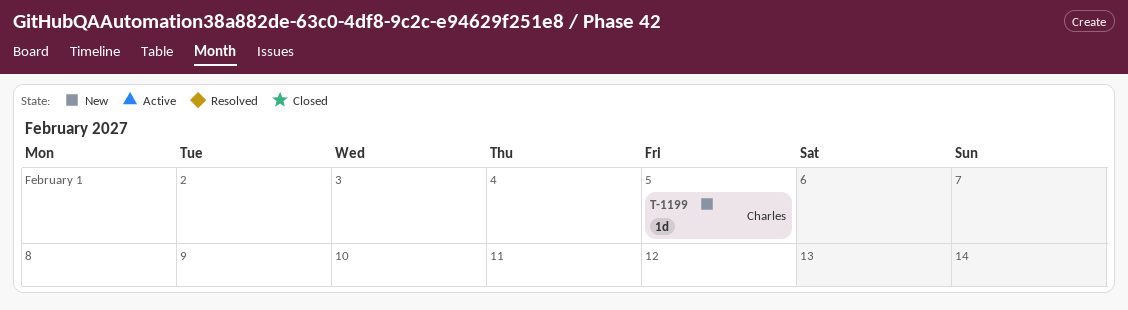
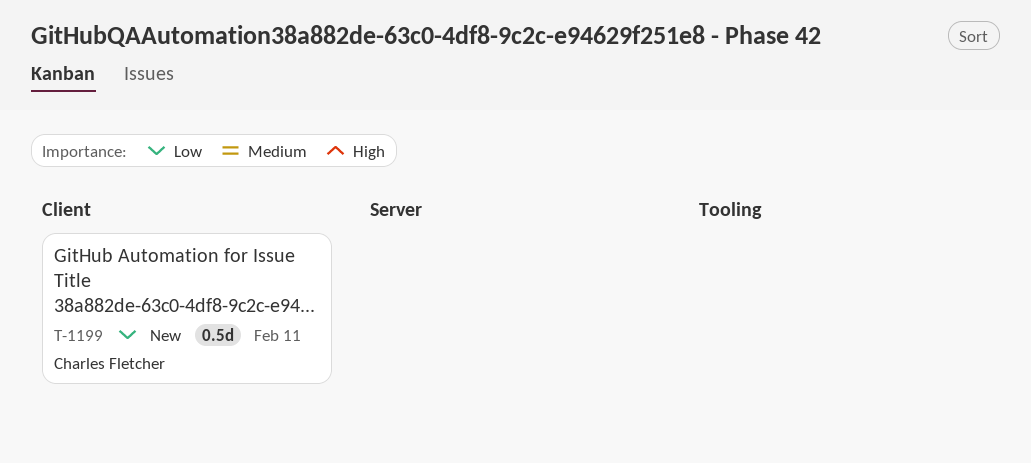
T-1199, estimate: 1d -> 0.5d
T-1199, due: Feb 5 -> Feb 11

